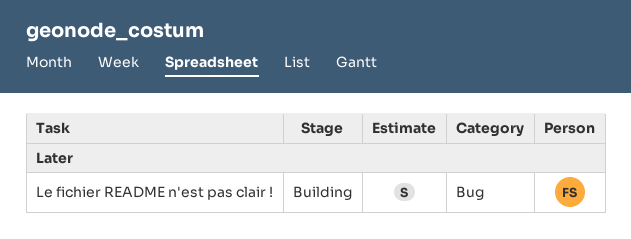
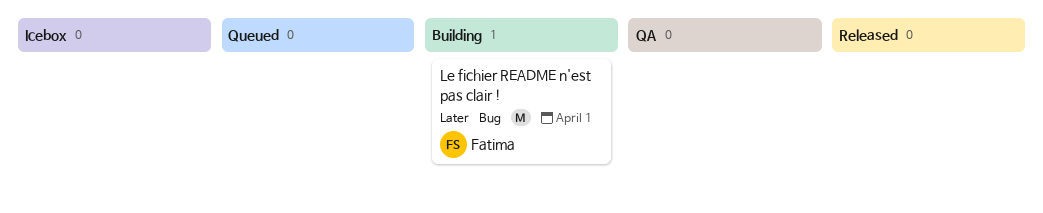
Le fichier README n'est pas clair !, estimate: S -> M

